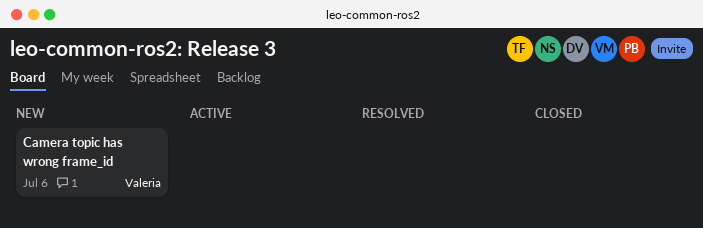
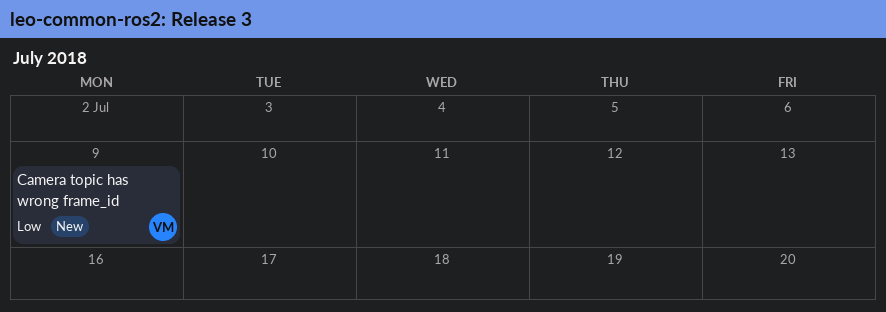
Camera topic has wrong frame_id, due: Jul 6 -> Jul 9

